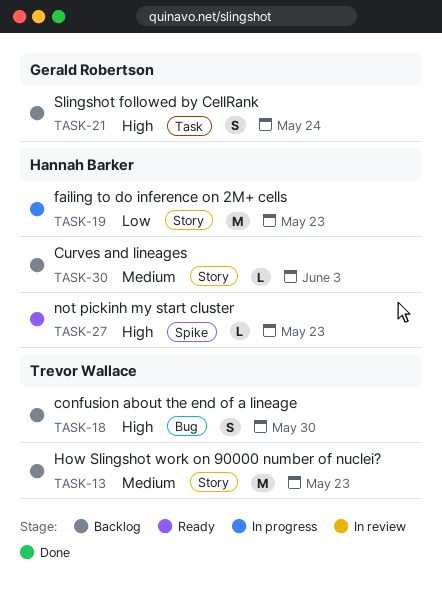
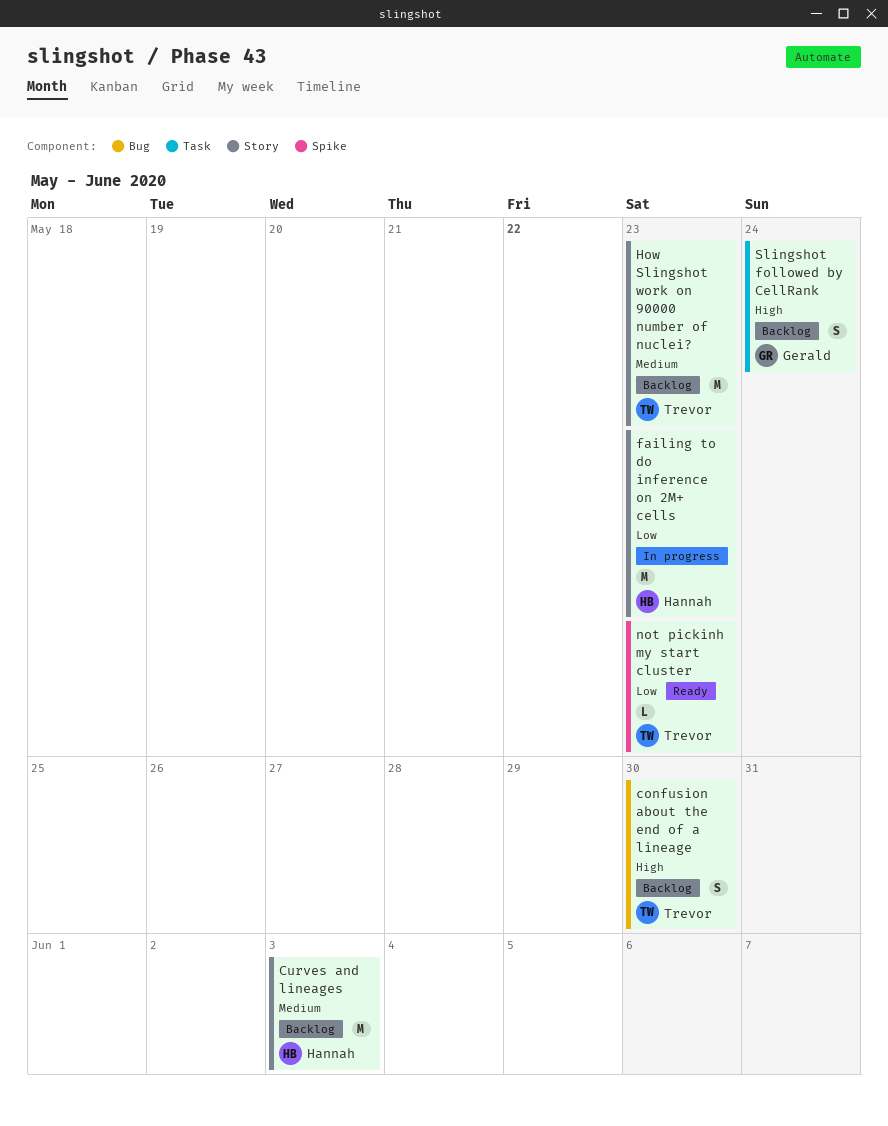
Curves and lineages, estimate: L -> M
not pickinh my start cluster, owner: Hannah Barker -> Trevor Wallace
not pickinh my start cluster, priority: High -> Low

